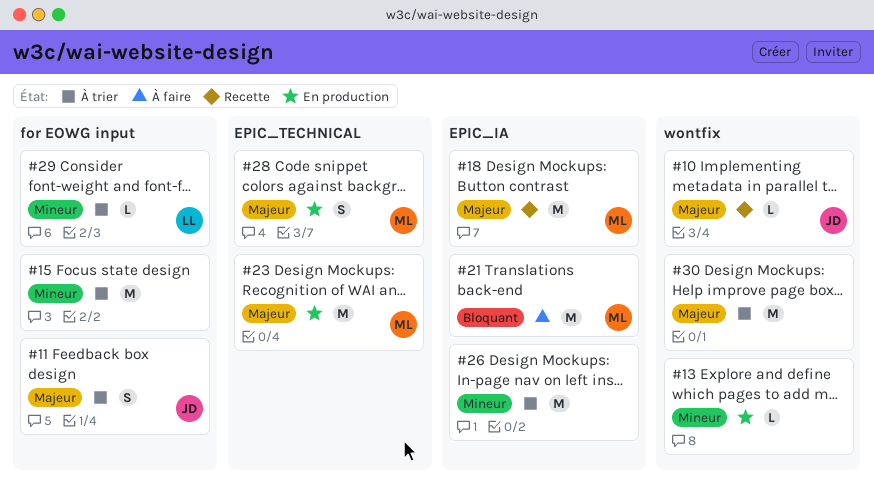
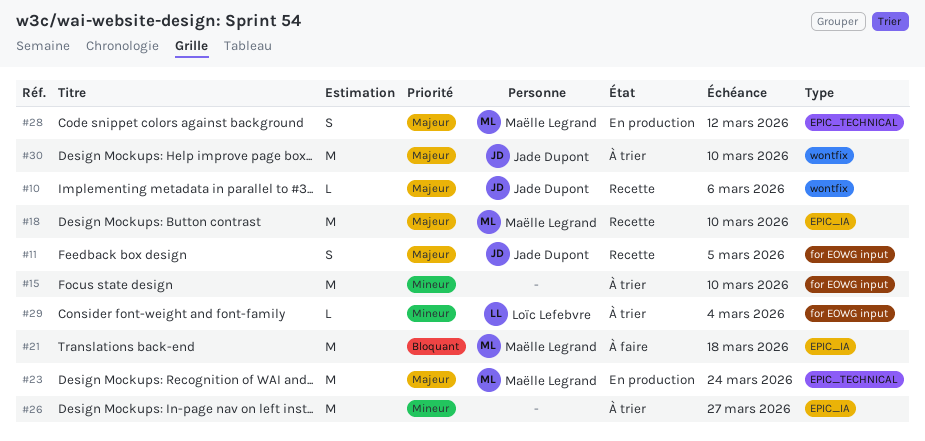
#11, status: À trier -> Recette
#13: present -> none
#30, owner: none -> Jade Dupont

